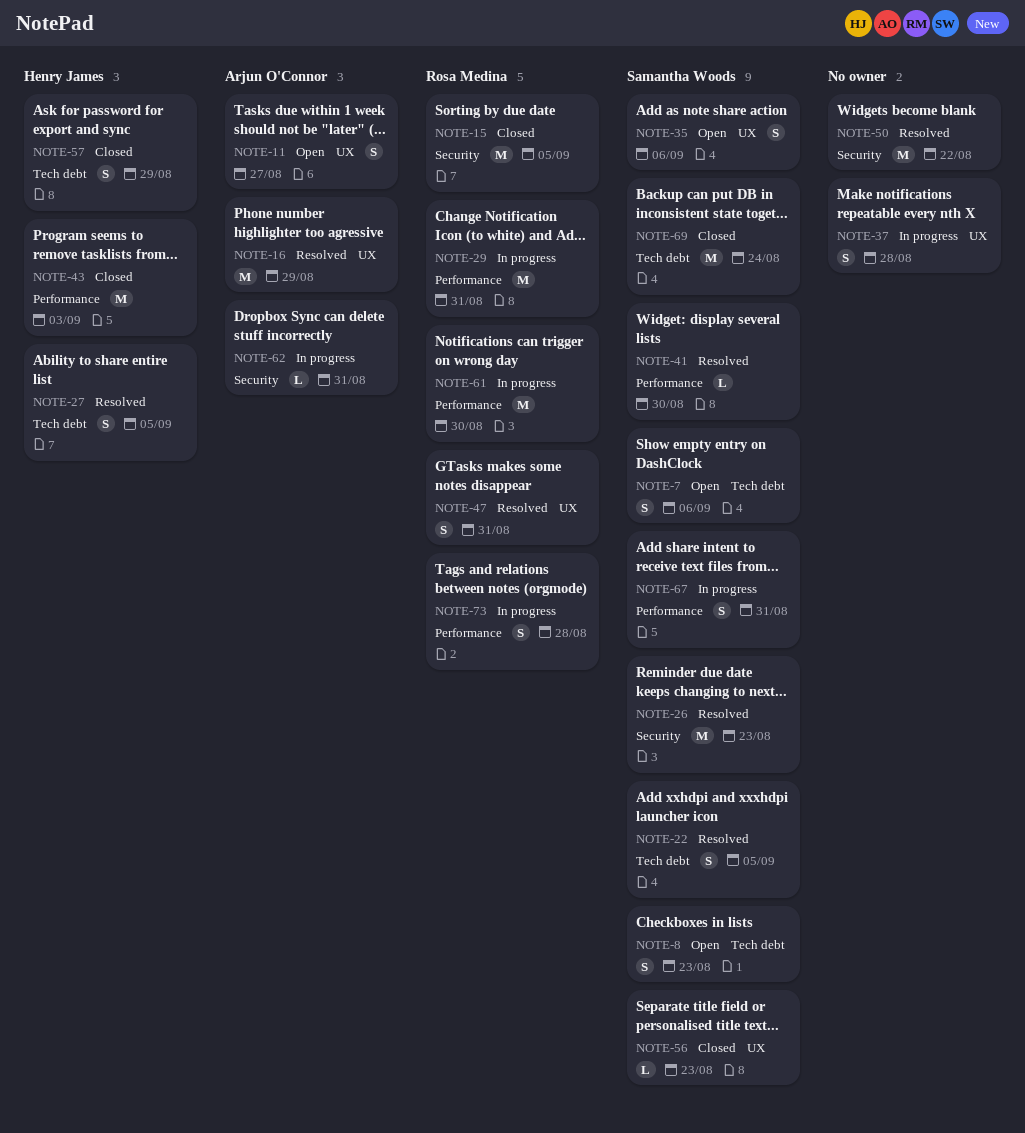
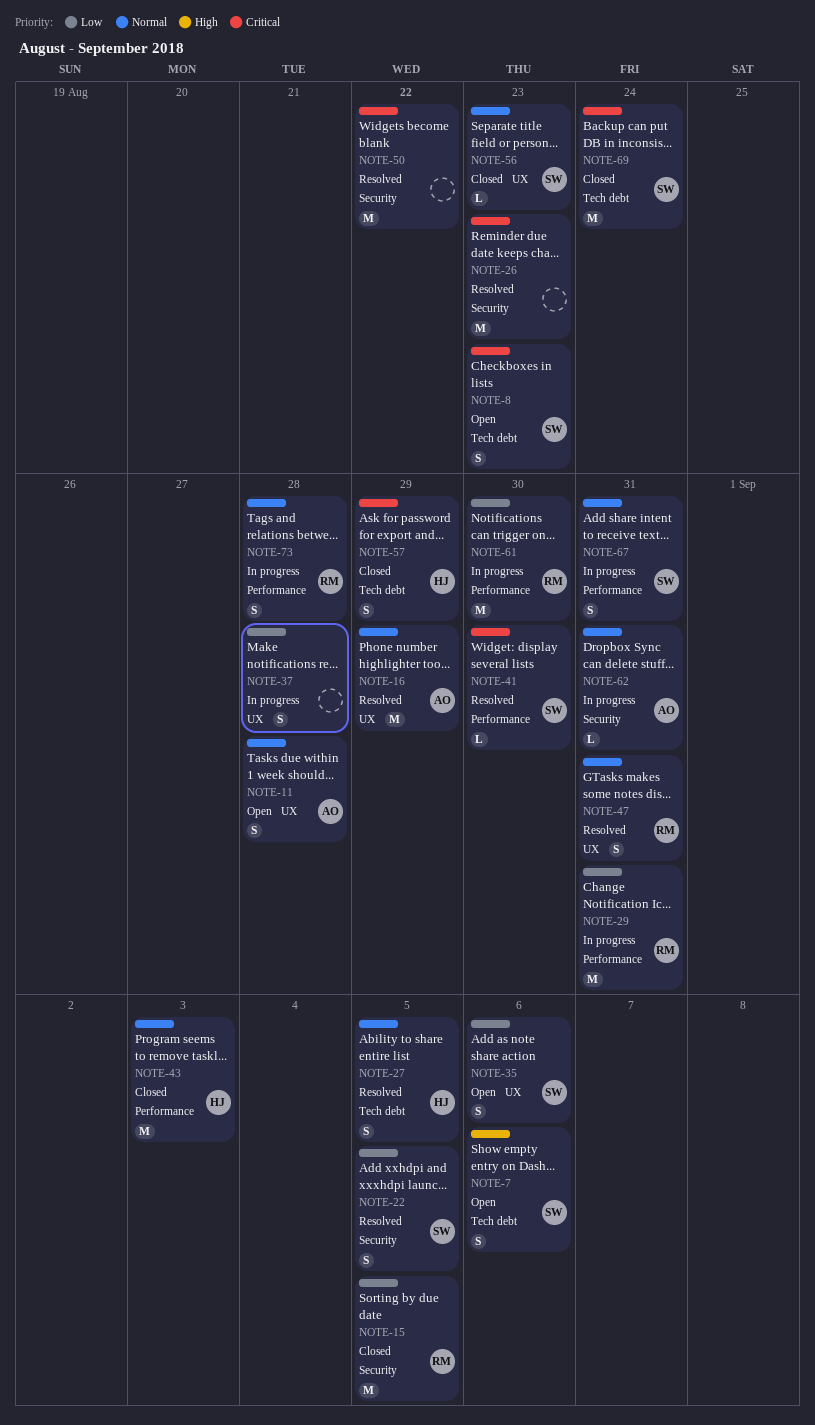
NOTE-11, due: Aug 27 -> Aug 28
NOTE-22, label: Tech debt -> Security
NOTE-26, owner: Samantha Woods -> none

